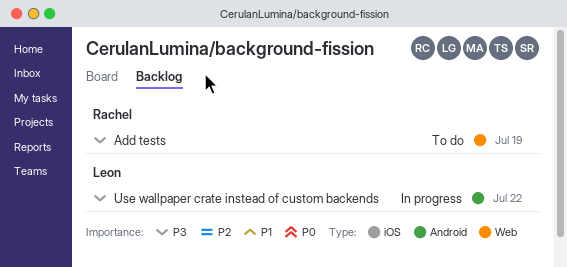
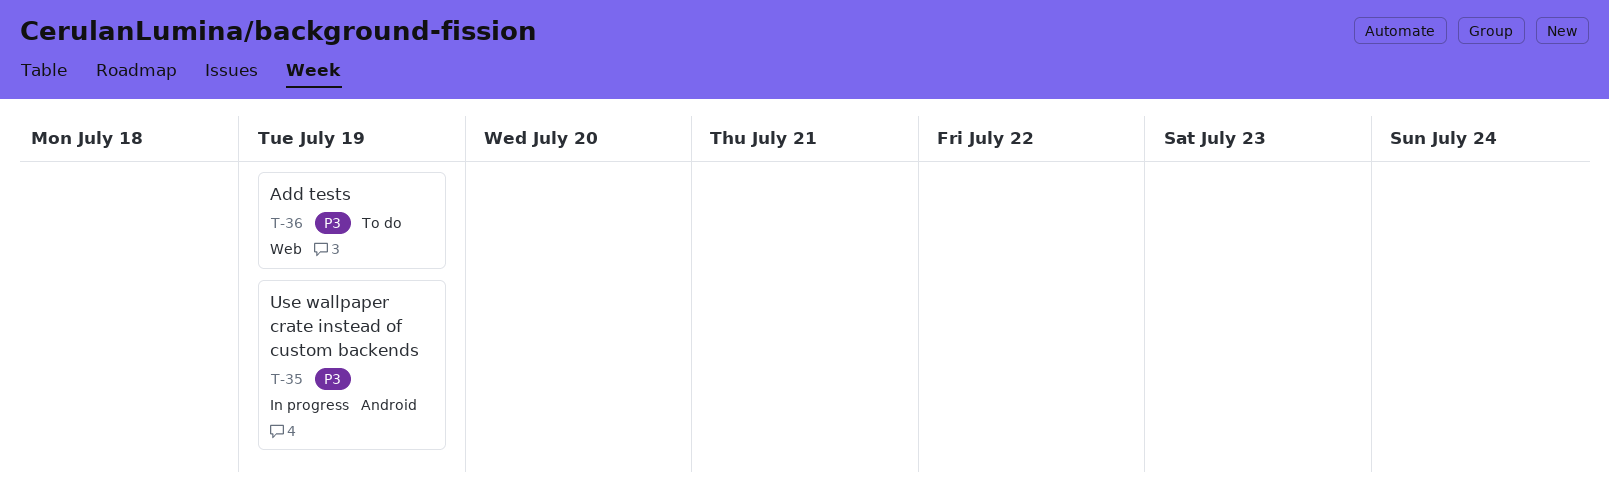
Use wallpaper crate instead of custom backends, due: Jul 22 -> Jul 19

